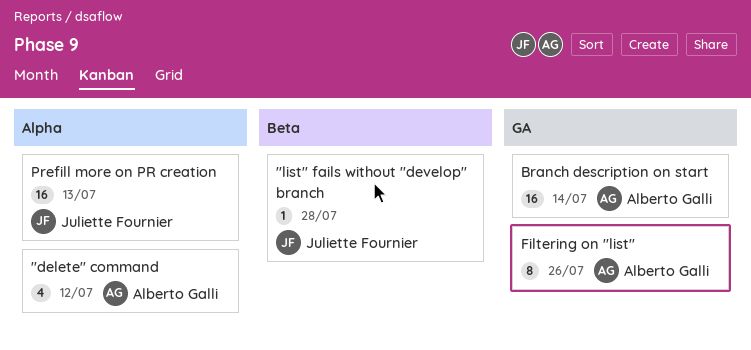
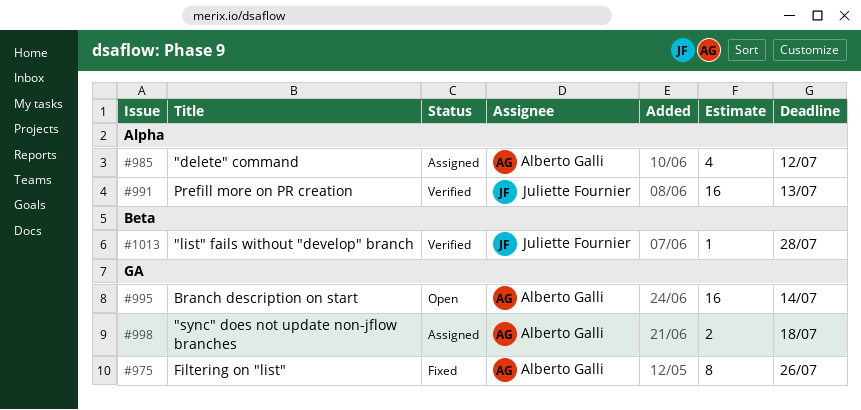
"sync" does not update non-jflow branches: none -> present

